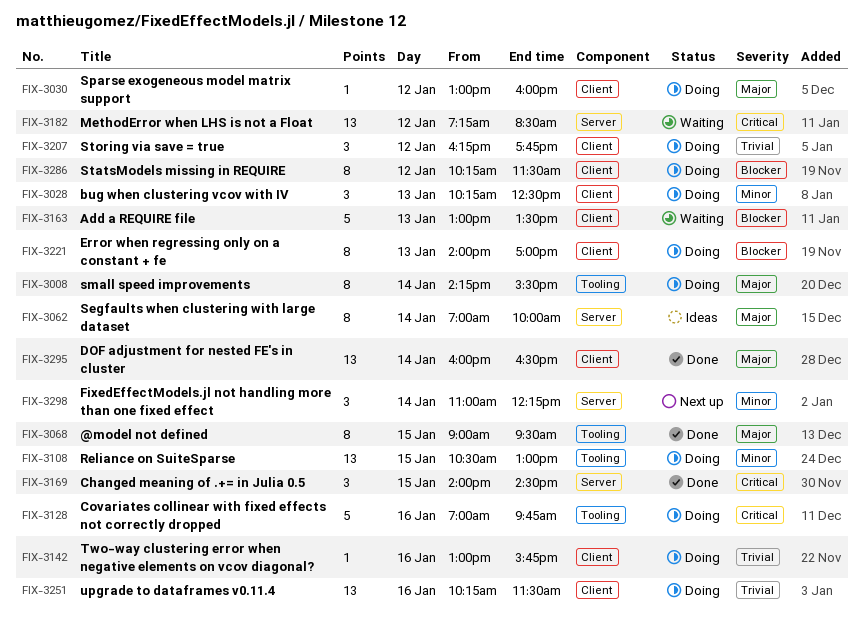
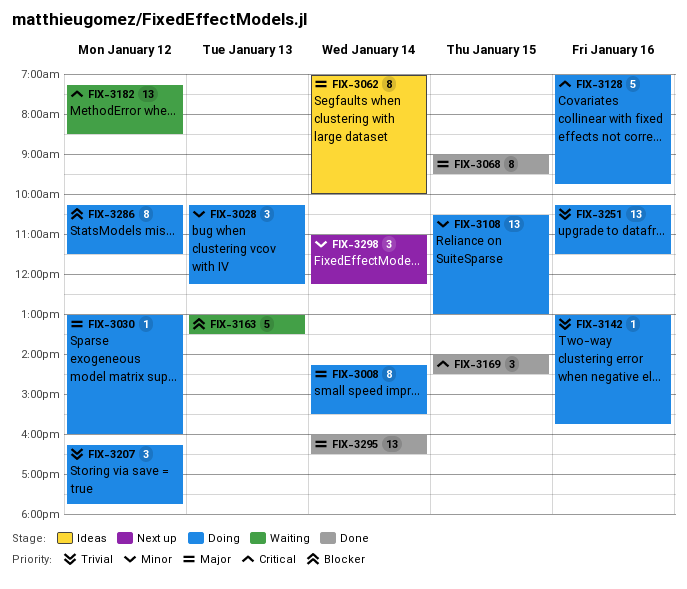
FIX-3028, ends: 12:30 -> 12:15
FIX-3221: present -> none

